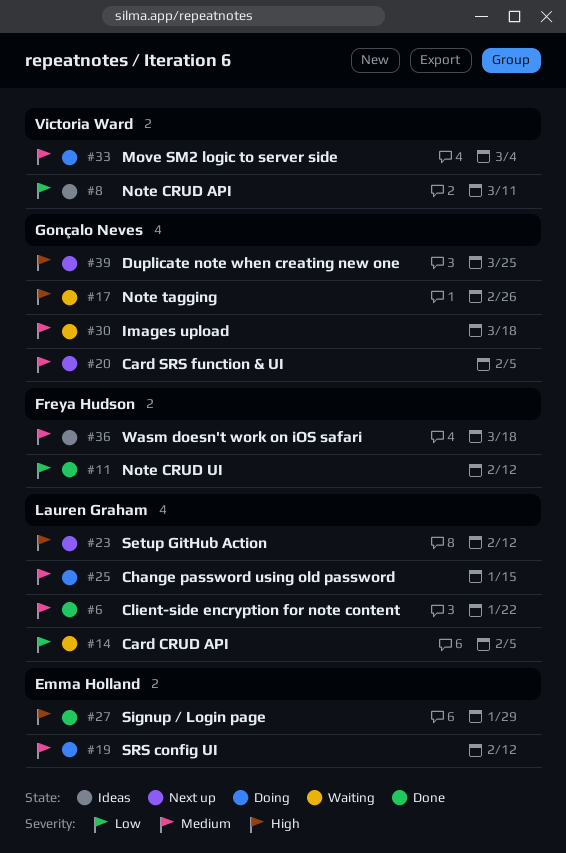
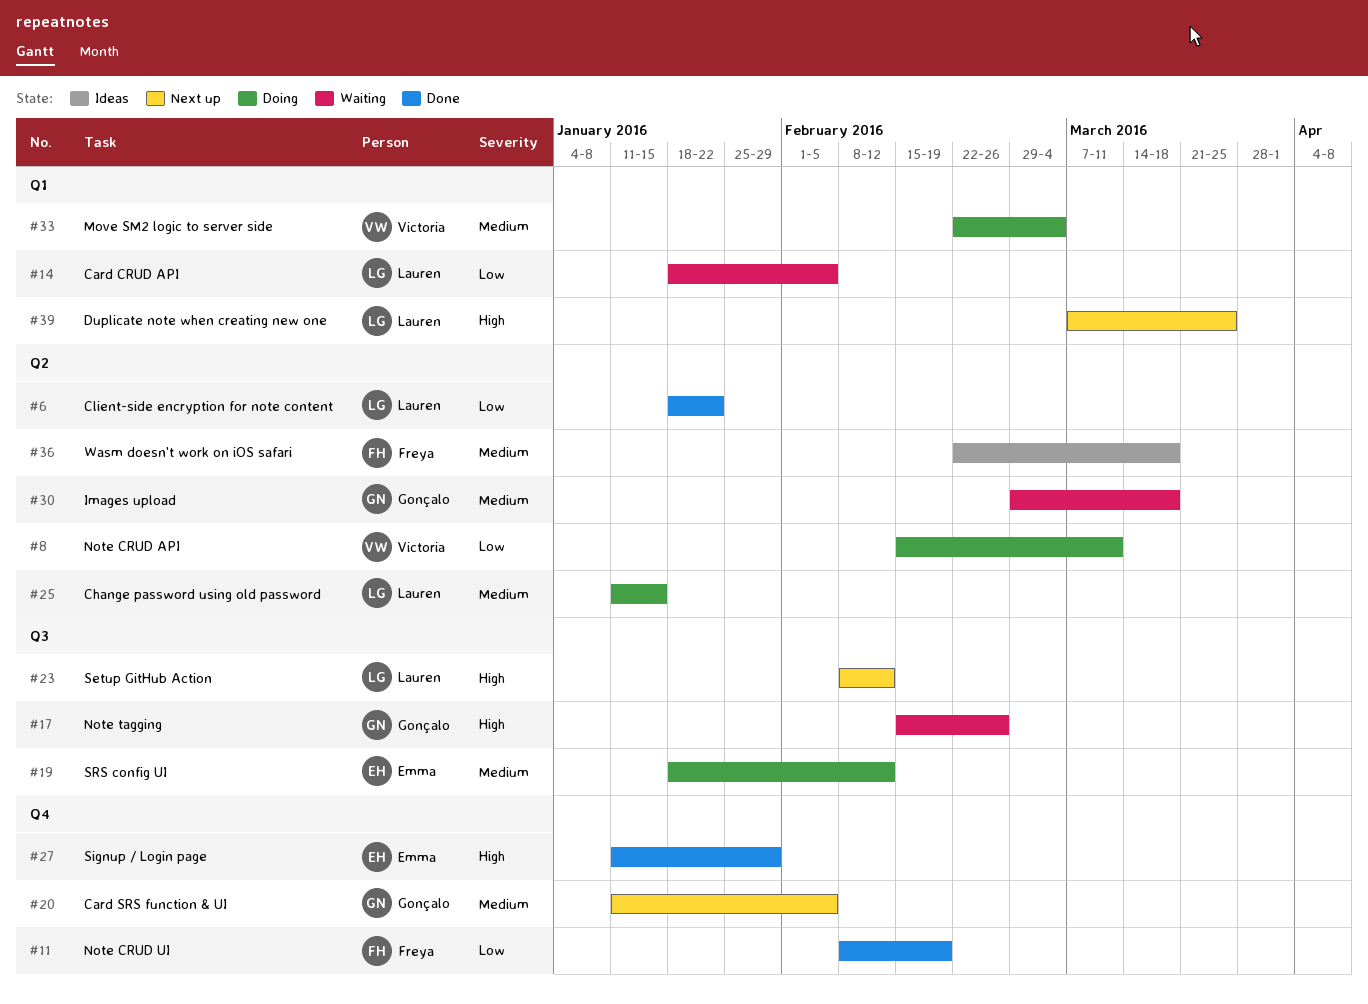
#6, priority: Medium -> Low
#8, status: Ideas -> Doing
#11, due: Feb 12 -> Feb 19
#39, owner: Gonçalo Neves -> Lauren Graham

